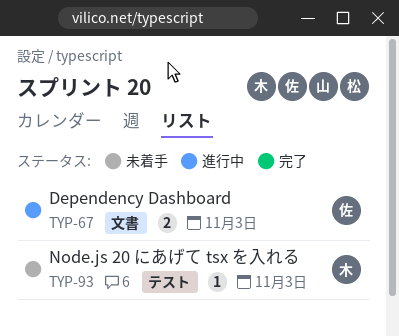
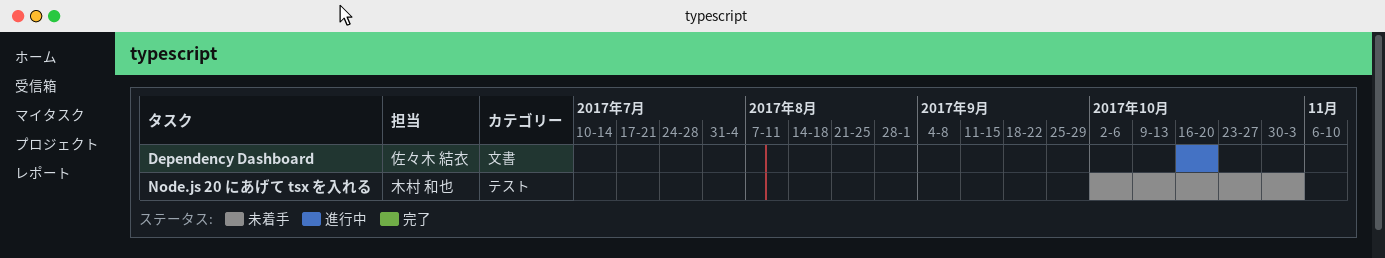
Dependency Dashboard, due: Nov 3 -> Oct 20

